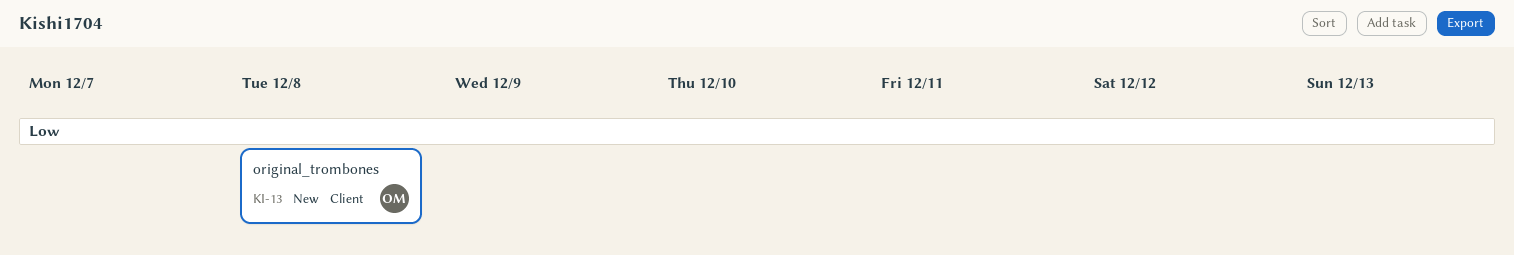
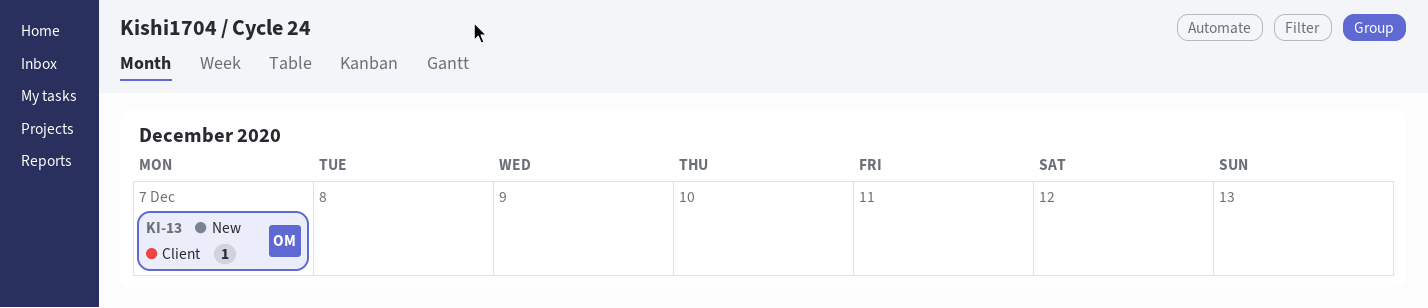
KI-13, due: Dec 8 -> Dec 7

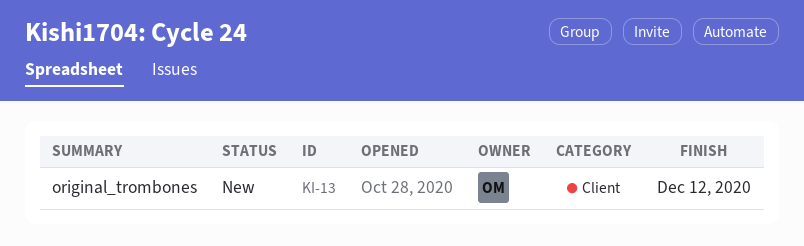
KI-13, due: Dec 7 -> Dec 12

